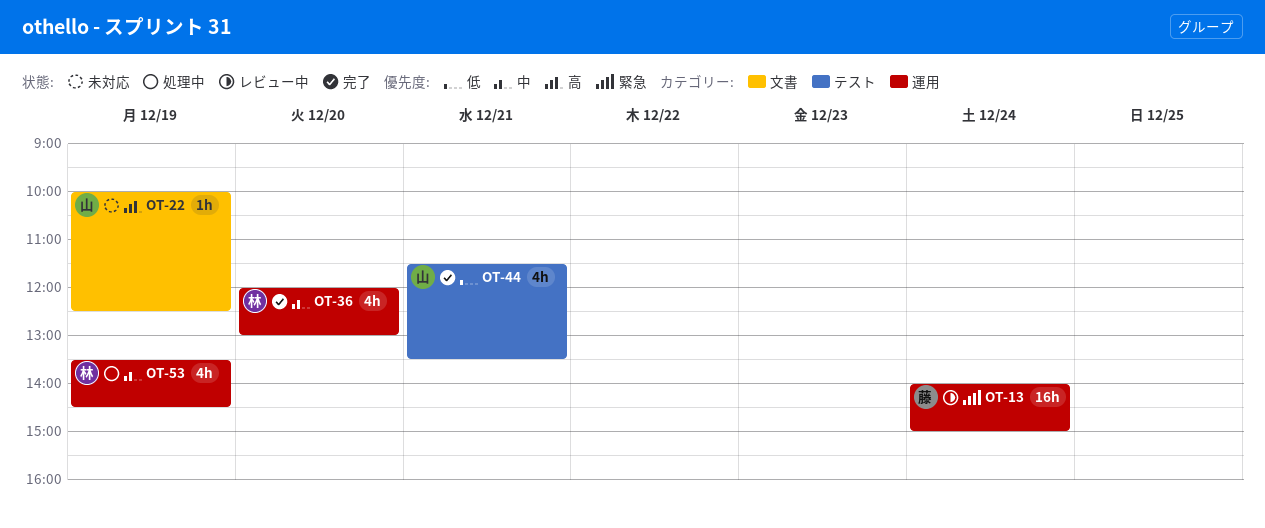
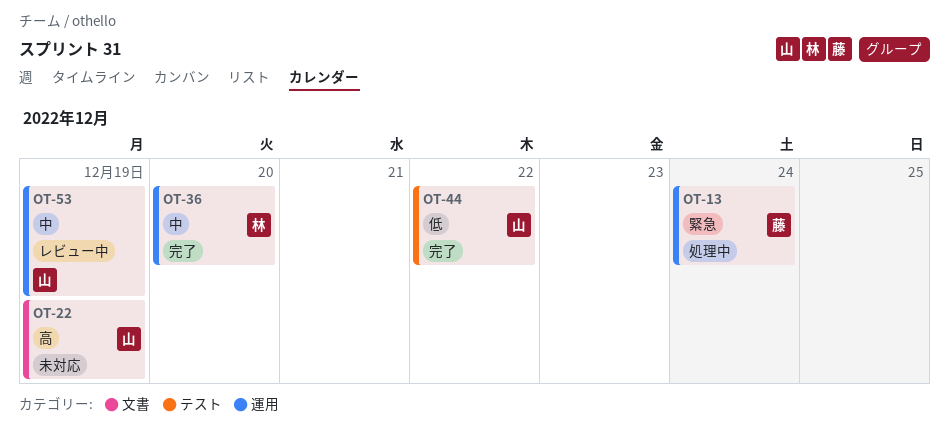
OT-13, status: レビュー中 -> 処理中
OT-44, day: Dec 21 -> Dec 22
OT-53, status: 処理中 -> レビュー中
OT-53, owner: 林 -> 山

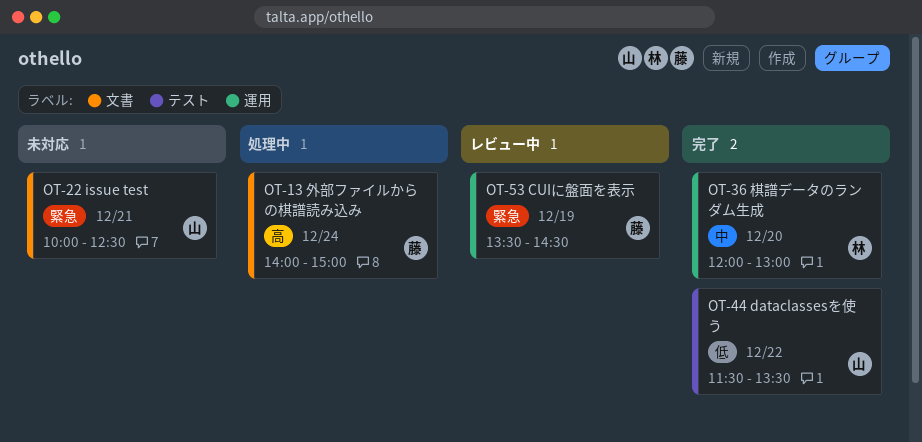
OT-13, priority: 緊急 -> 高
OT-13, label: 運用 -> 文書
OT-22, priority: 高 -> 緊急
OT-22, day: Dec 19 -> Dec 21
OT-53, owner: 山 -> 藤
OT-53, priority: 中 -> 緊急

